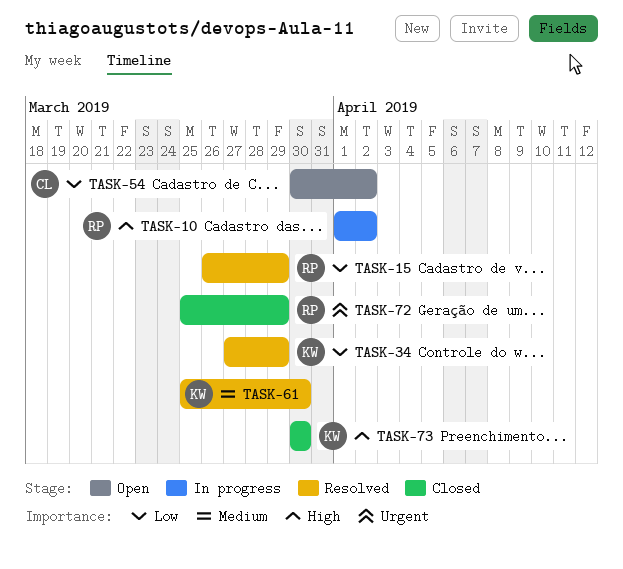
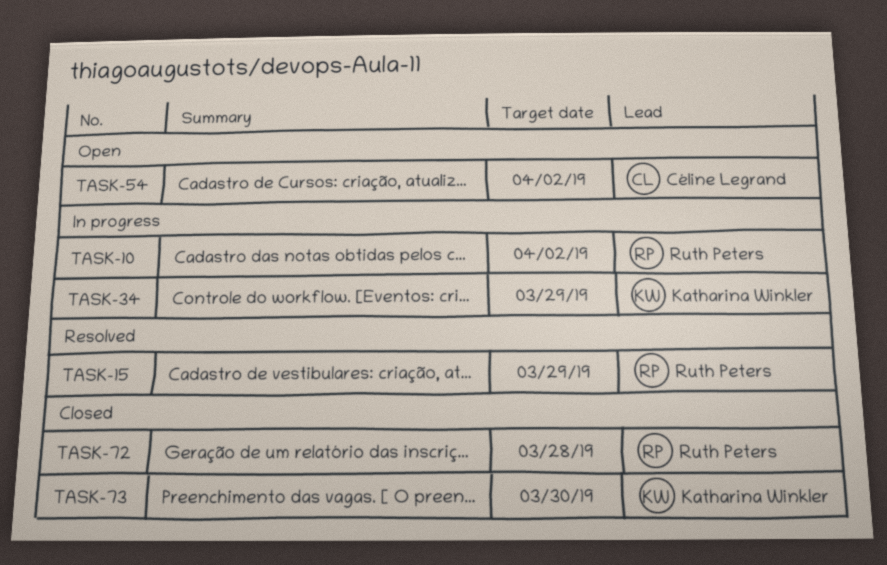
TASK-34, status: Resolved -> In progress
TASK-61: present -> none
TASK-72, due: Mar 29 -> Mar 28

